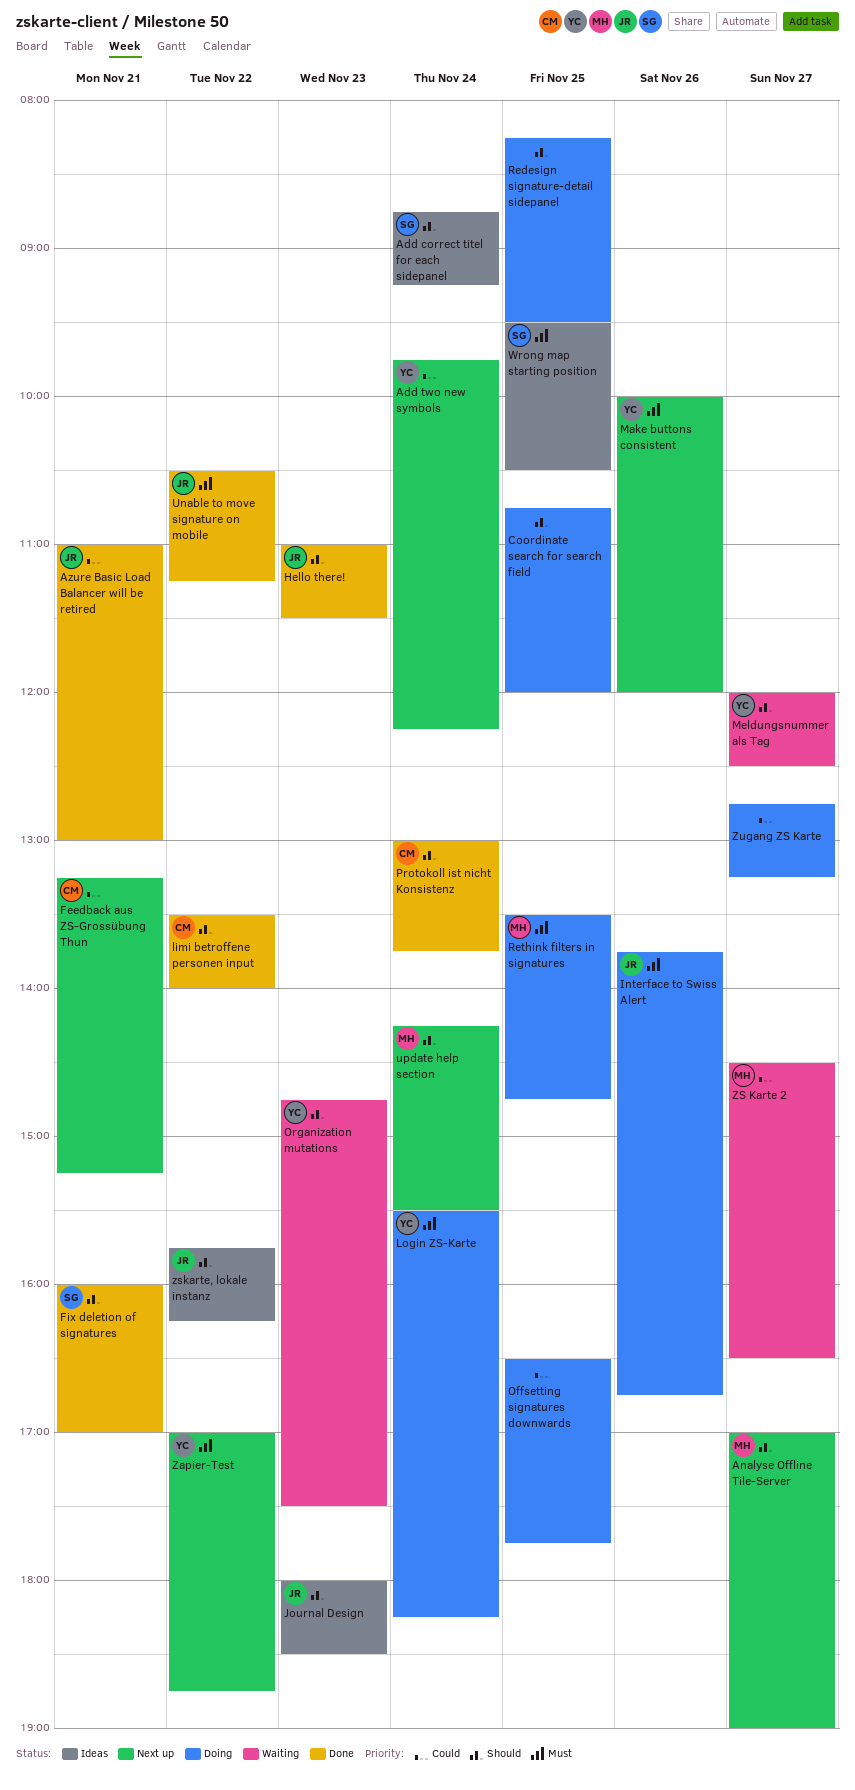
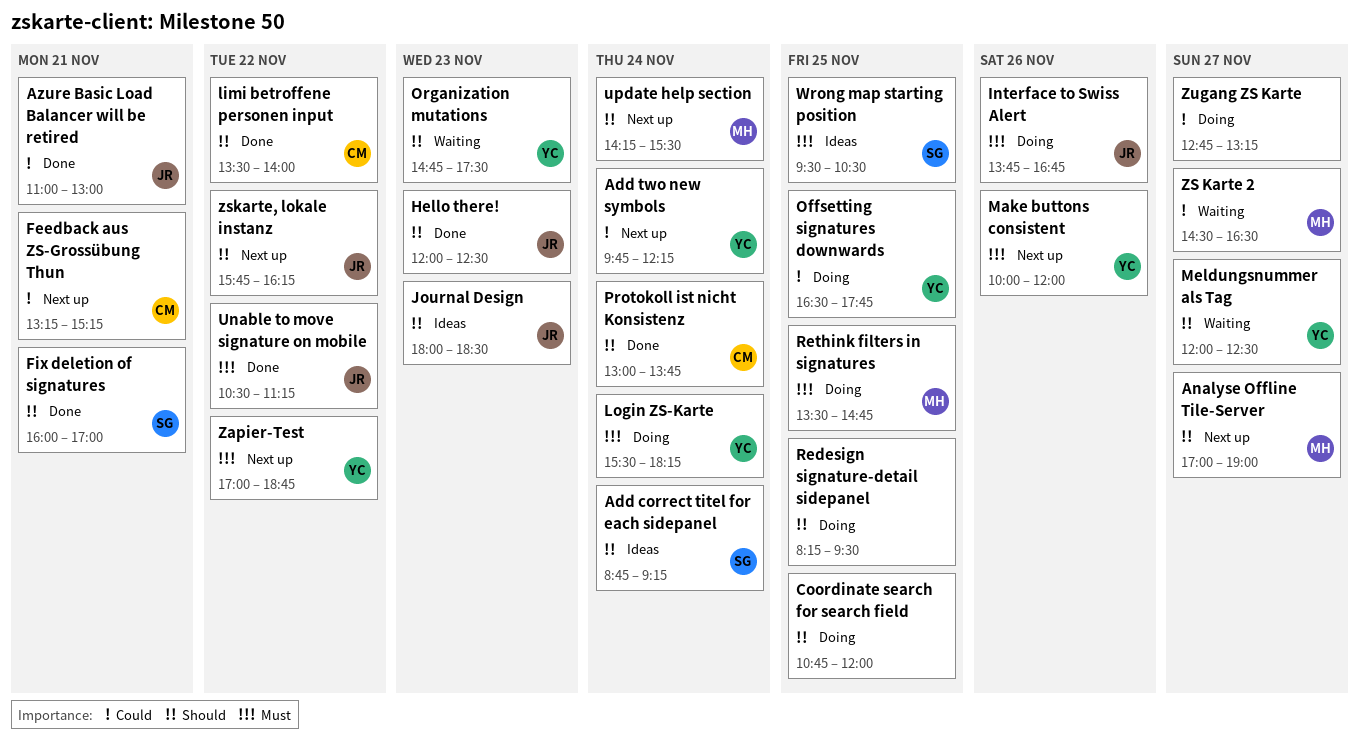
Hello there!, begins: 11:00 -> 12:00
Hello there!, ends: 11:30 -> 12:30
Offsetting signatures downwards, owner: none -> YC
zskarte, lokale instanz, status: Ideas -> Next up

